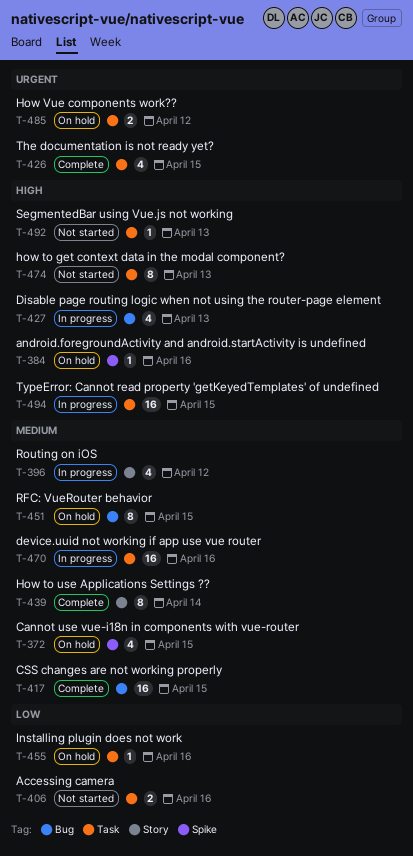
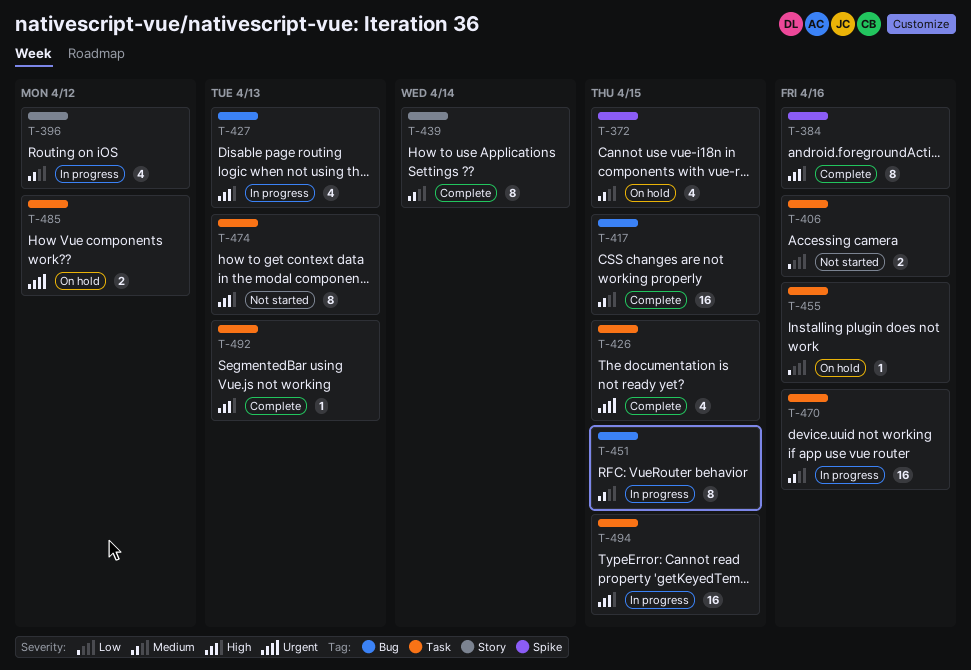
T-384, status: On hold -> Complete
T-384, estimate: 1 -> 8
T-451, status: On hold -> In progress
T-492, status: Not started -> Complete

